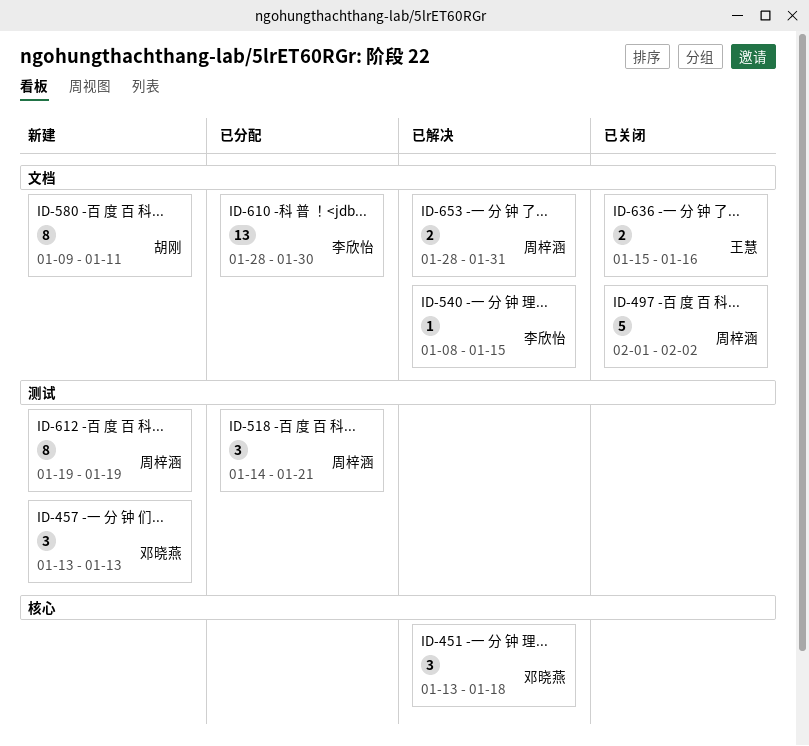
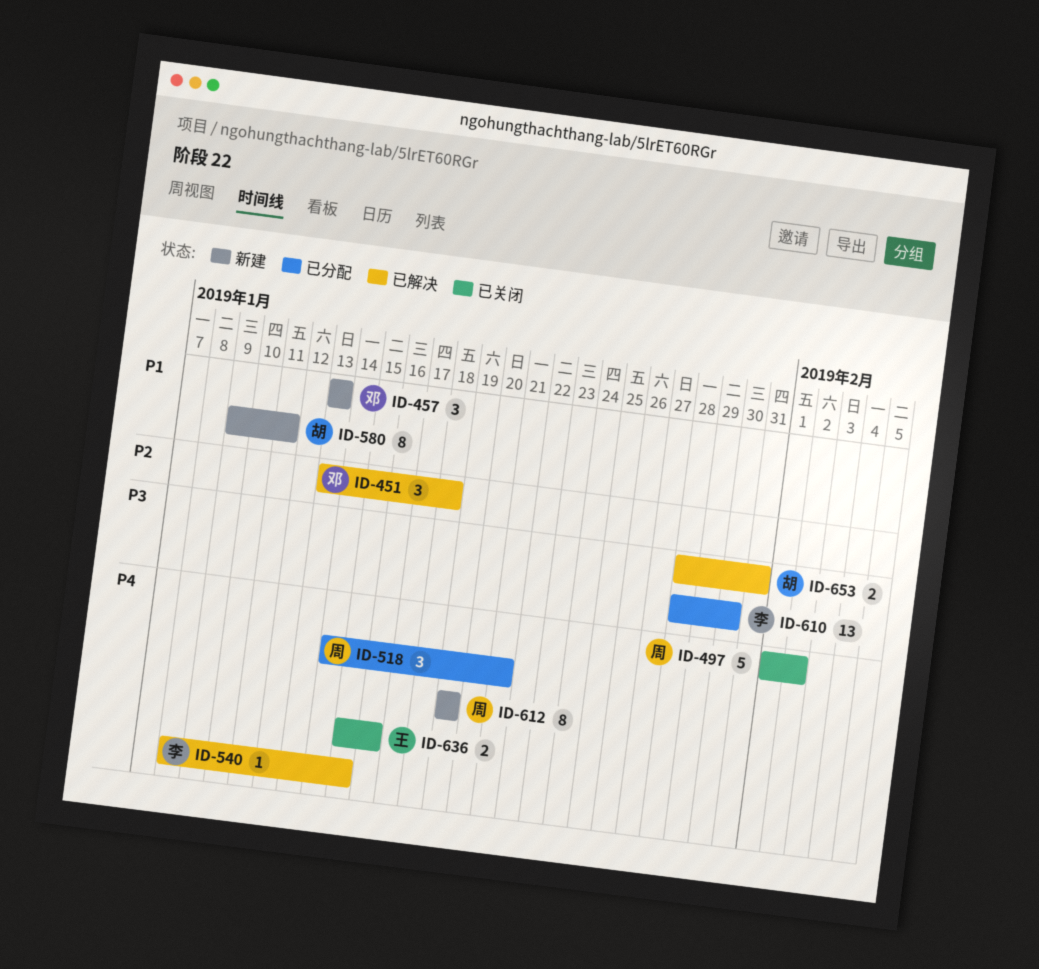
ID-653, owner: 周梓涵 -> 胡刚

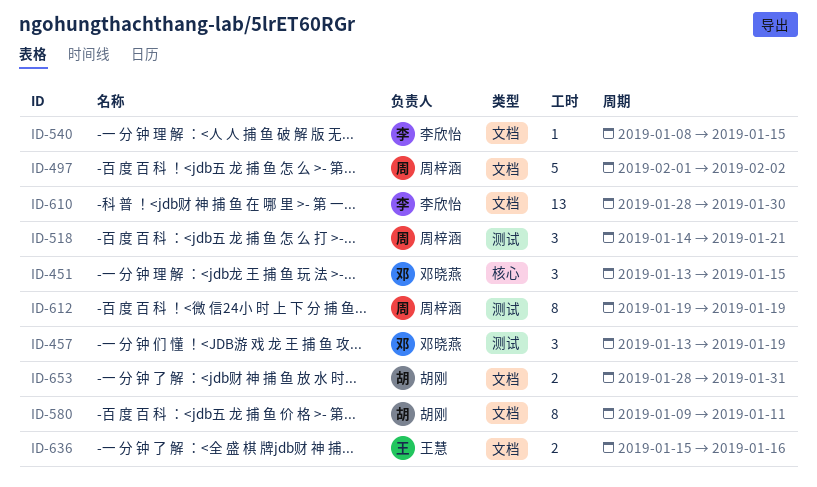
ID-451, due: Jan 18 -> Jan 15
ID-457, due: Jan 13 -> Jan 19

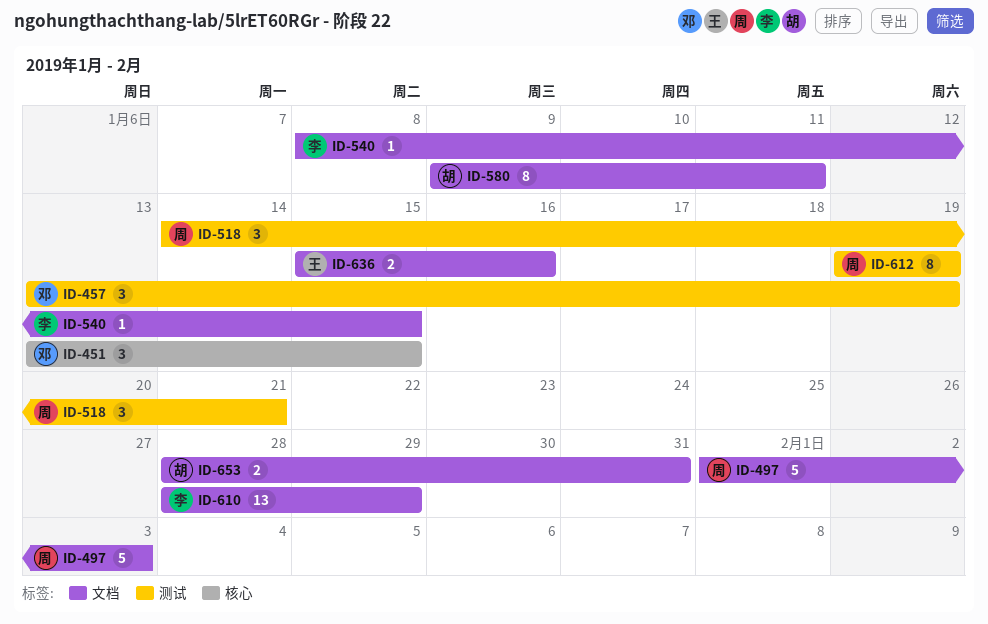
ID-497, due: Feb 2 -> Feb 3
ID-610, due: Jan 30 -> Jan 29

